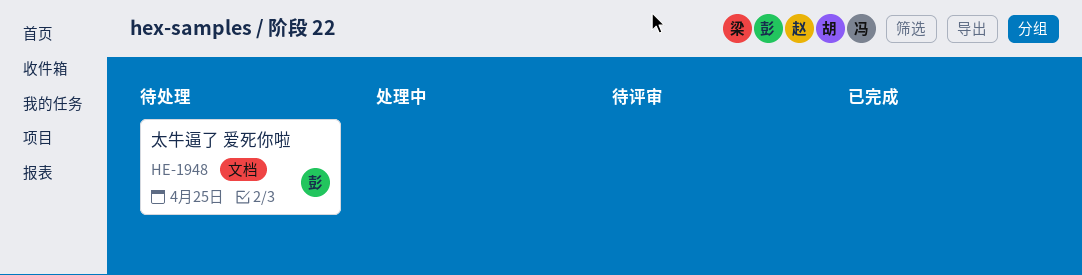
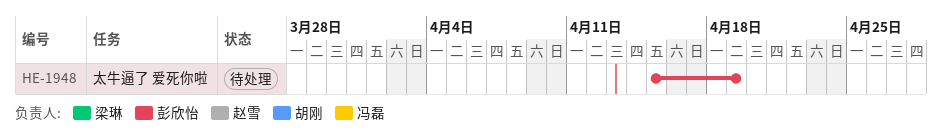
HE-1948, due: Apr 25 -> Apr 19

